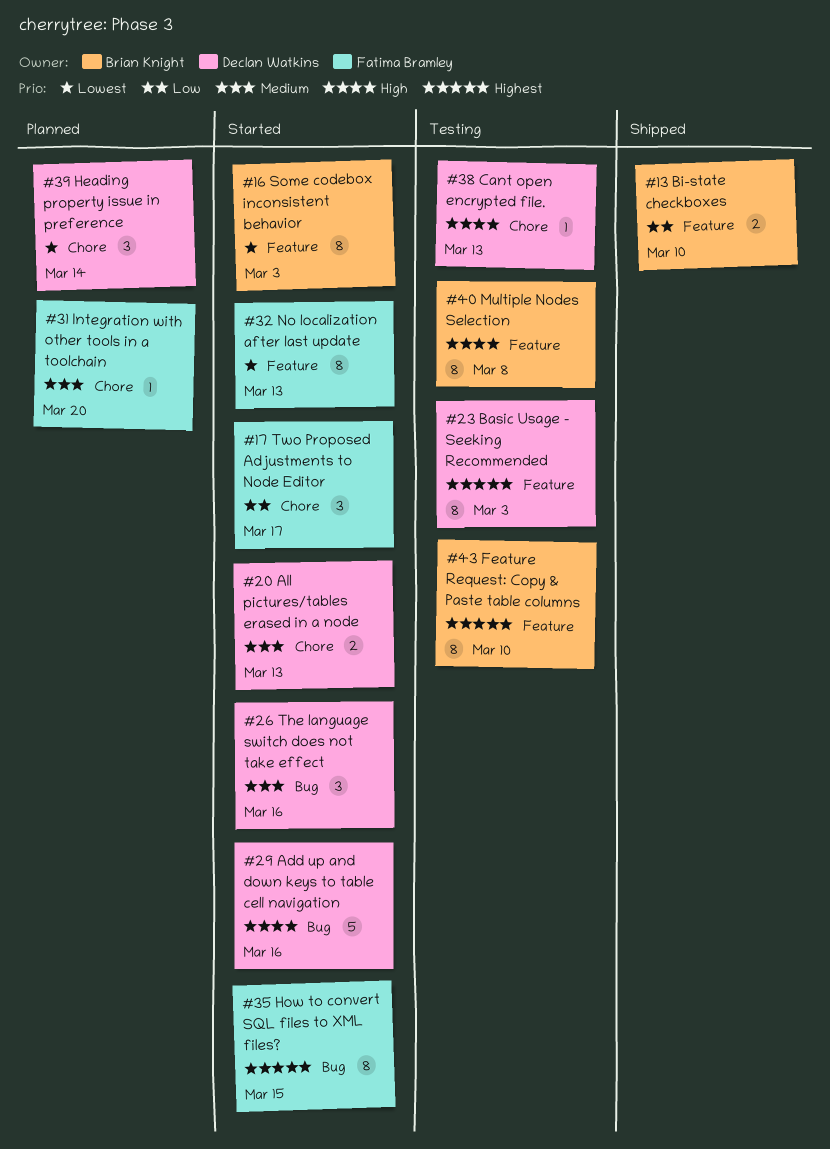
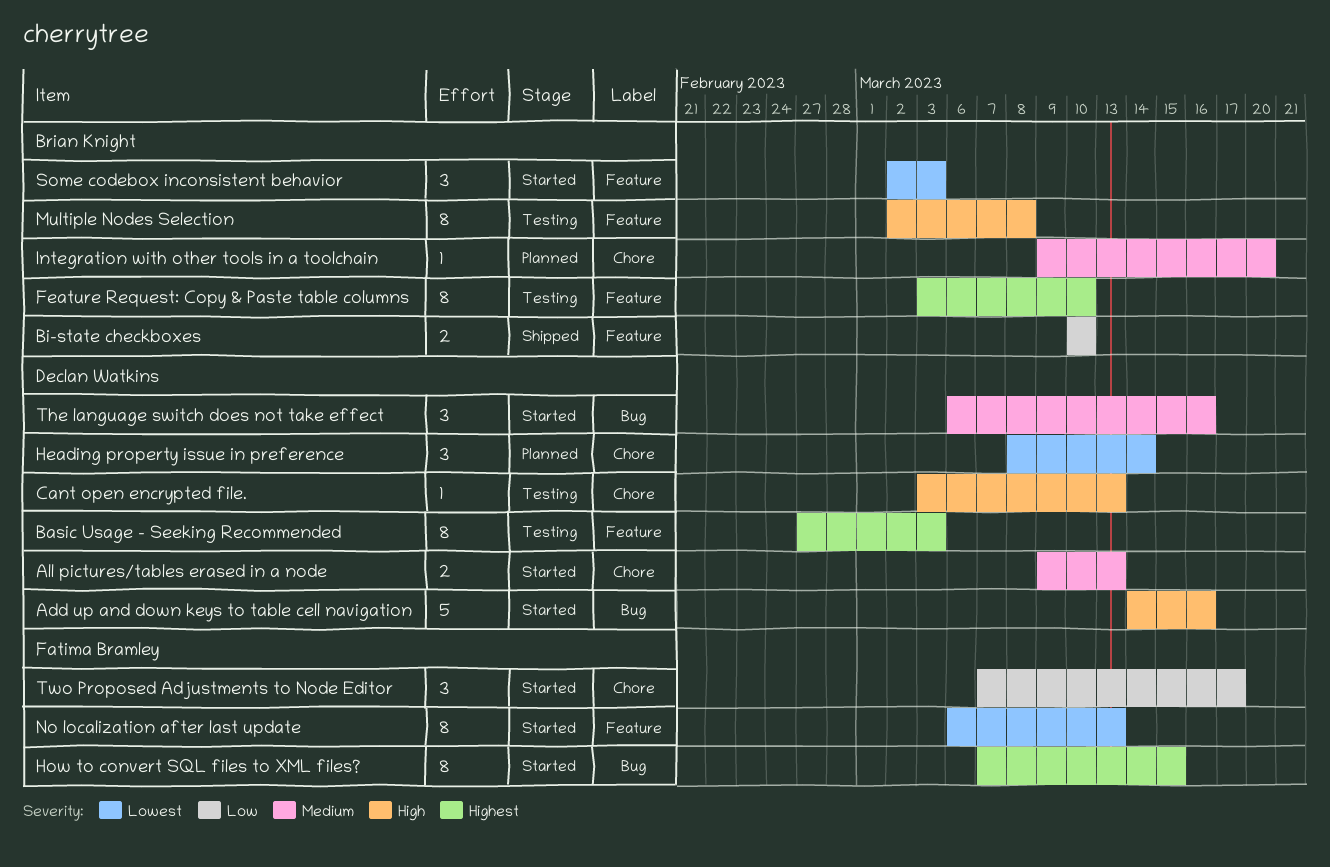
Integration with other tools in a toolchain, owner: Fatima Bramley -> Brian Knight
Some codebox inconsistent behavior, estimate: 8 -> 3

